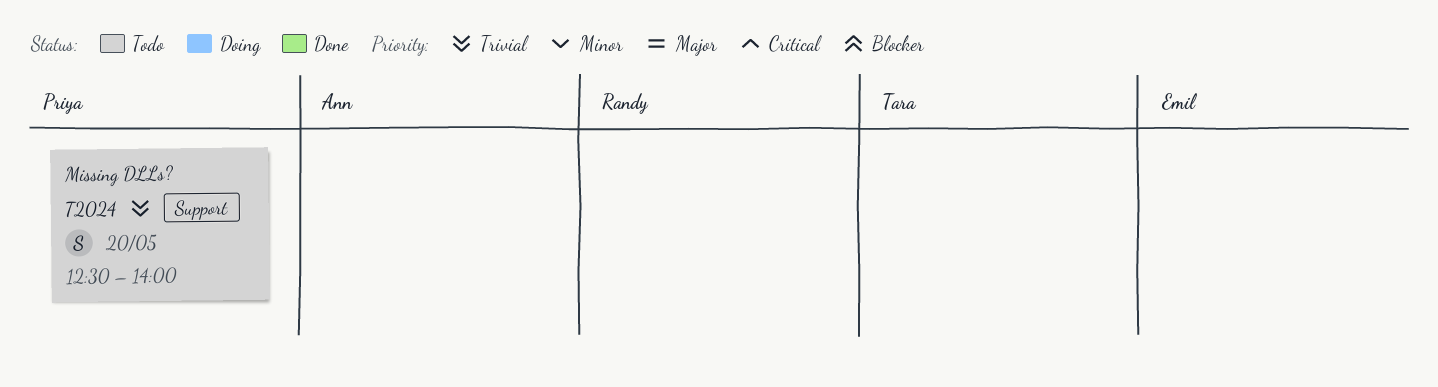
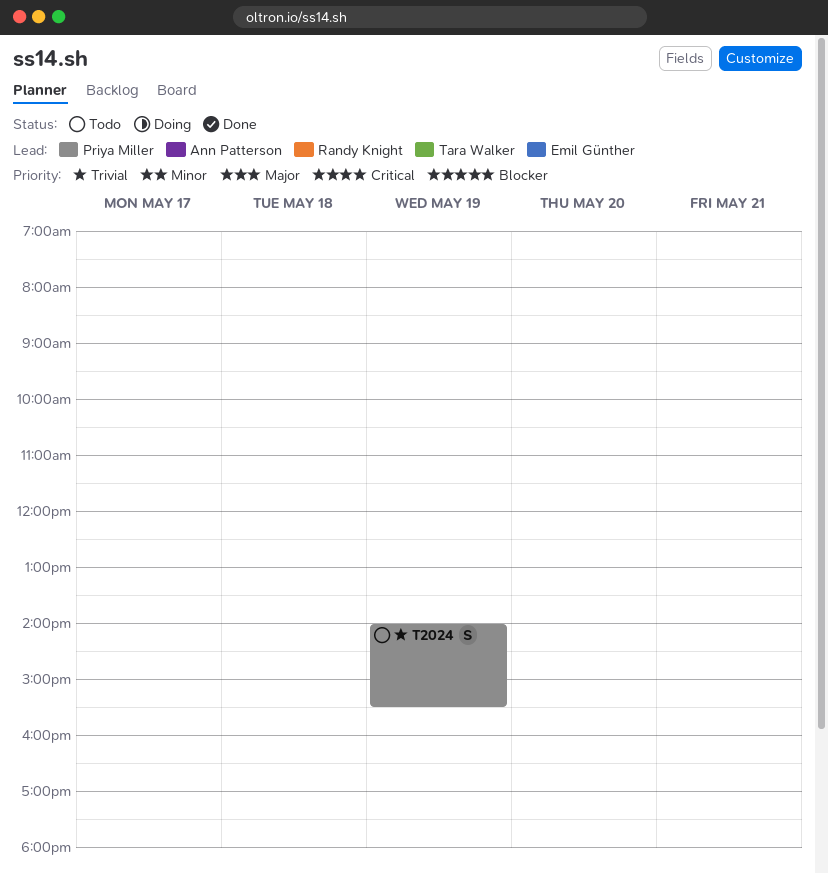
T2024, day: May 20 -> May 19
T2024, begins: 12:30 -> 14:00
T2024, ends: 14:00 -> 15:30

